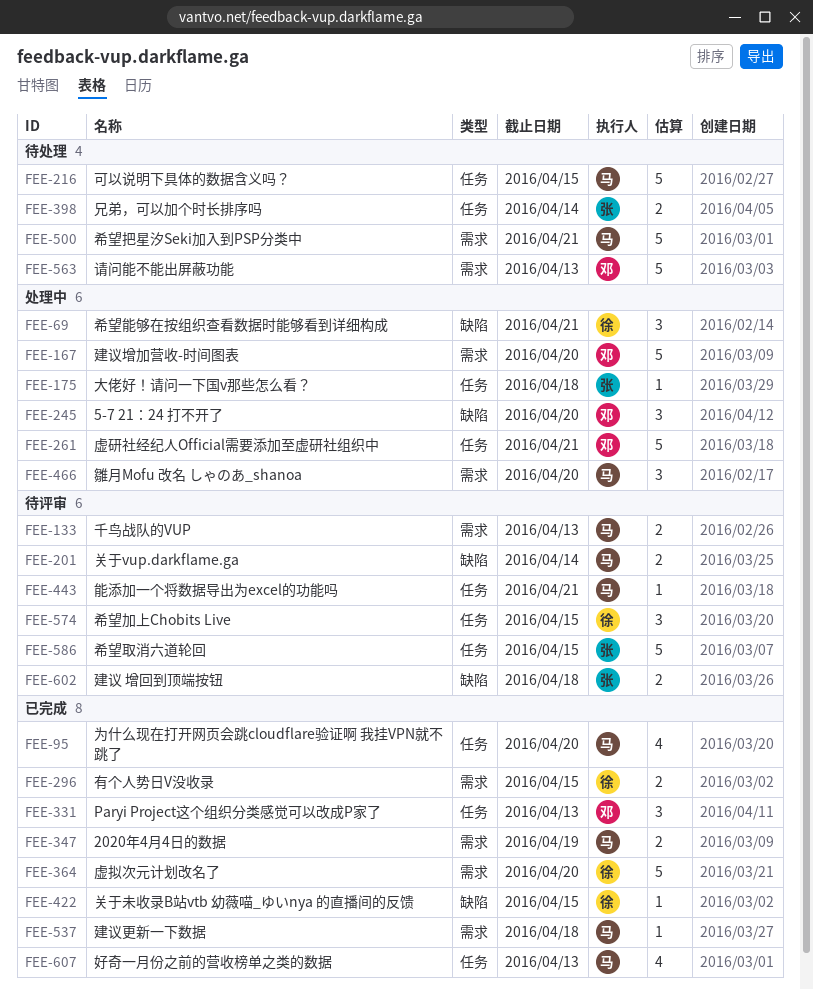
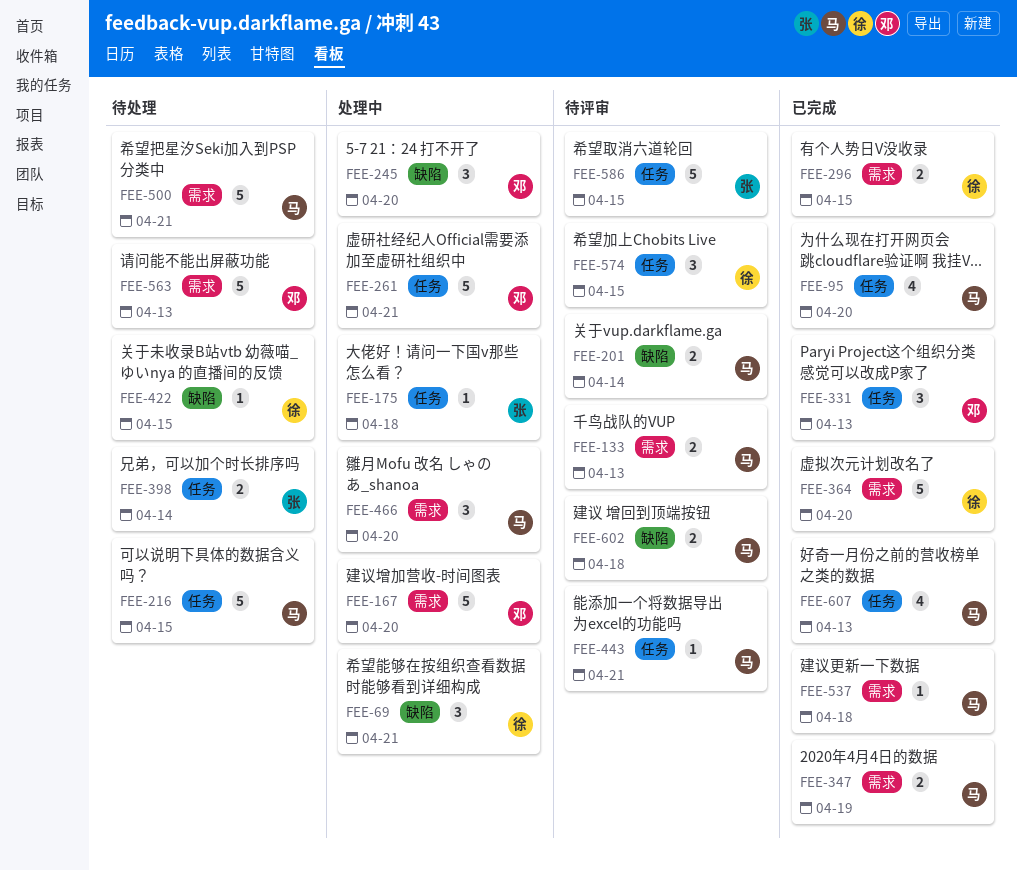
FEE-422, status: 已完成 -> 待处理
FEE-602, owner: 张 -> 马

